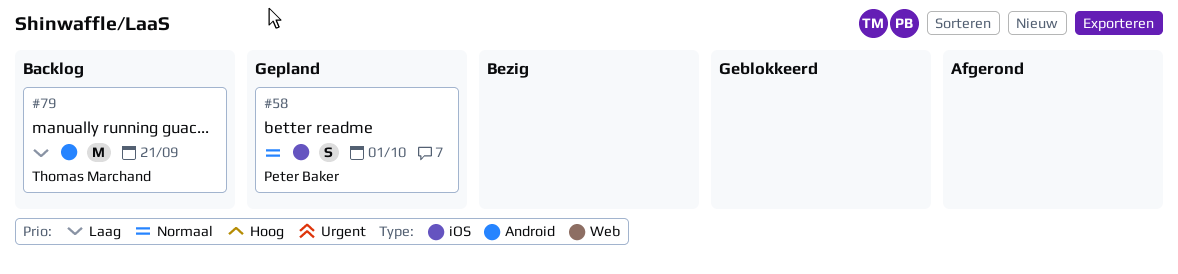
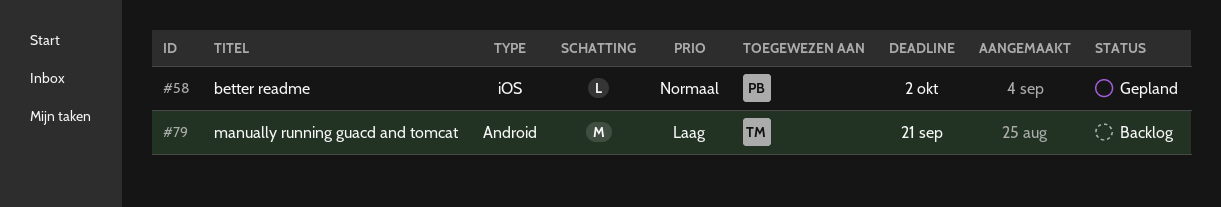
#58, estimate: S -> L
#58, due: Oct 1 -> Oct 2

